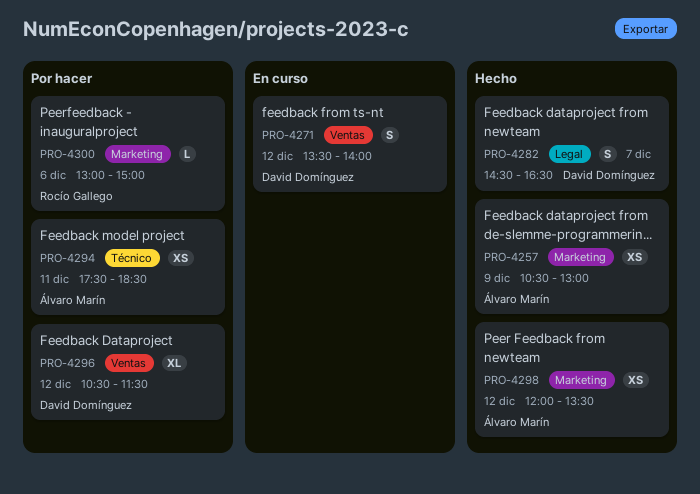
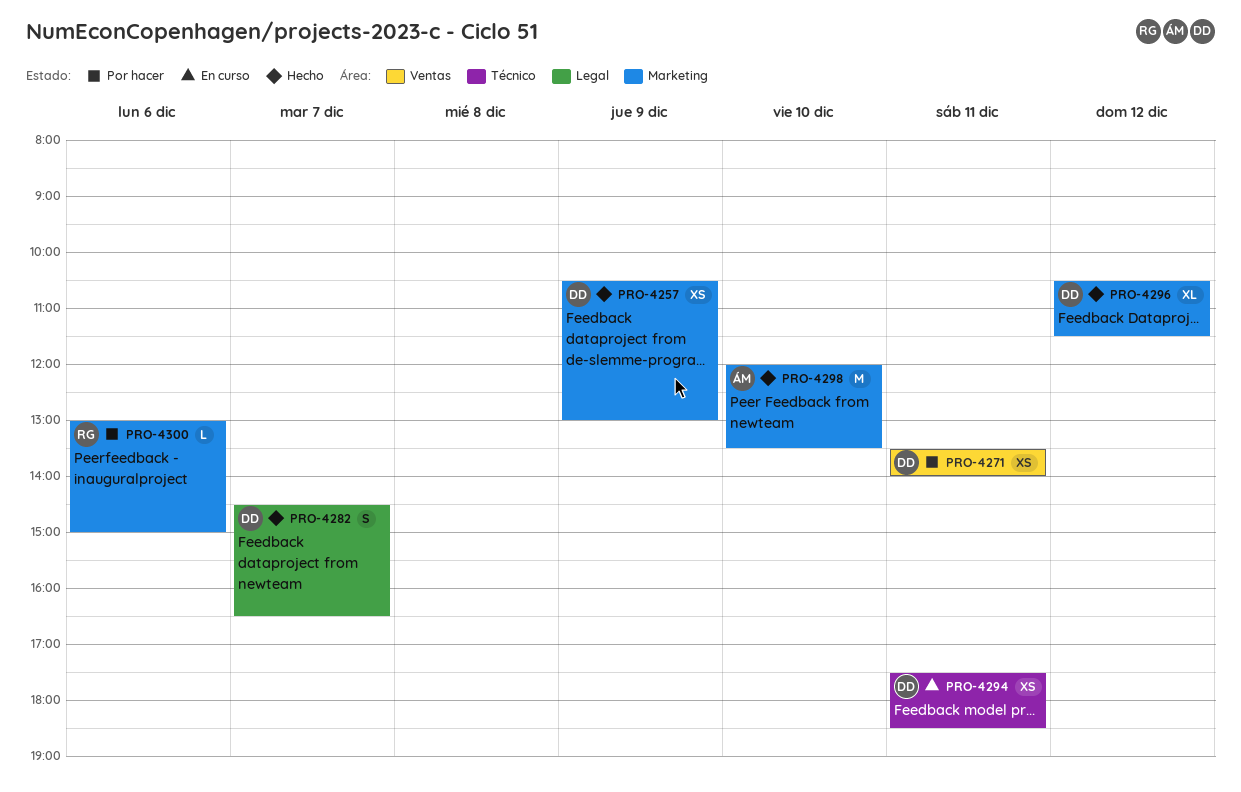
PRO-4257, owner: Álvaro Marín -> David Domínguez
PRO-4271, status: En curso -> Por hacer
PRO-4271, estimate: S -> XS
PRO-4271, day: Dec 12 -> Dec 11
PRO-4294, status: Por hacer -> En curso
PRO-4294, owner: Álvaro Marín -> David Domínguez
PRO-4296, status: Por hacer -> Hecho
PRO-4296, label: Ventas -> Marketing
PRO-4298, estimate: XS -> M
PRO-4298, day: Dec 12 -> Dec 10

